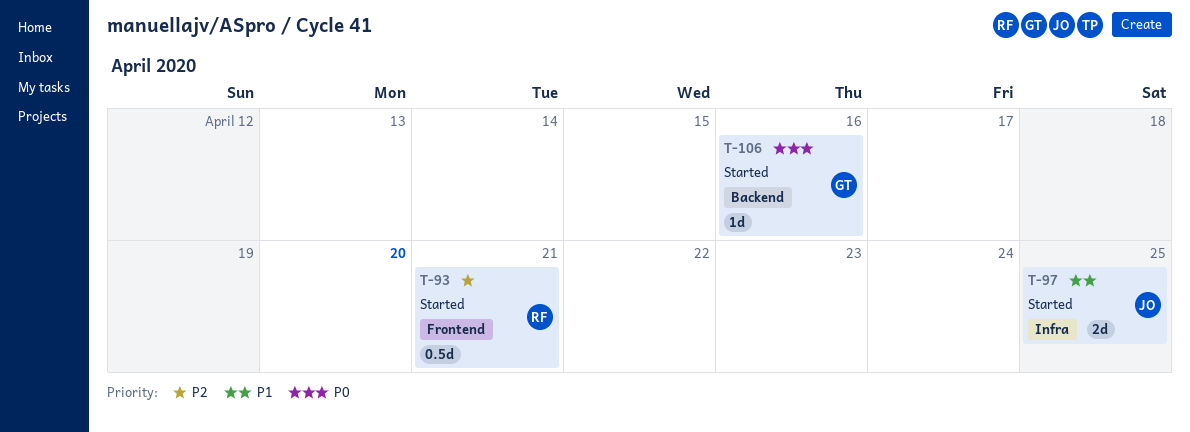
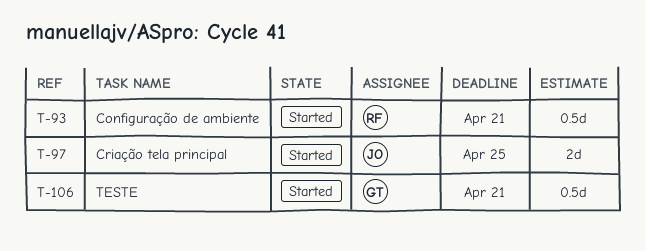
T-106, estimate: 1d -> 0.5d
T-106, due: Apr 16 -> Apr 21

